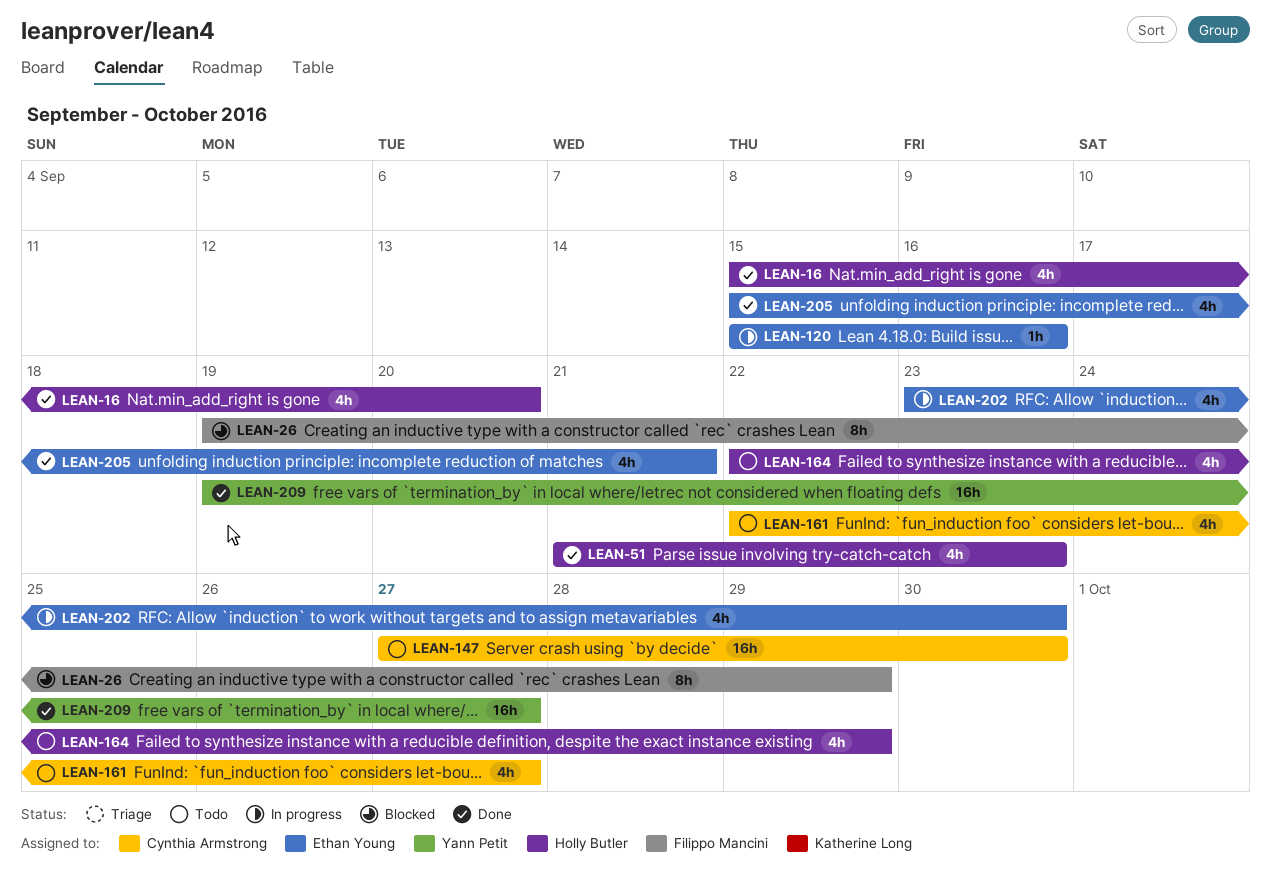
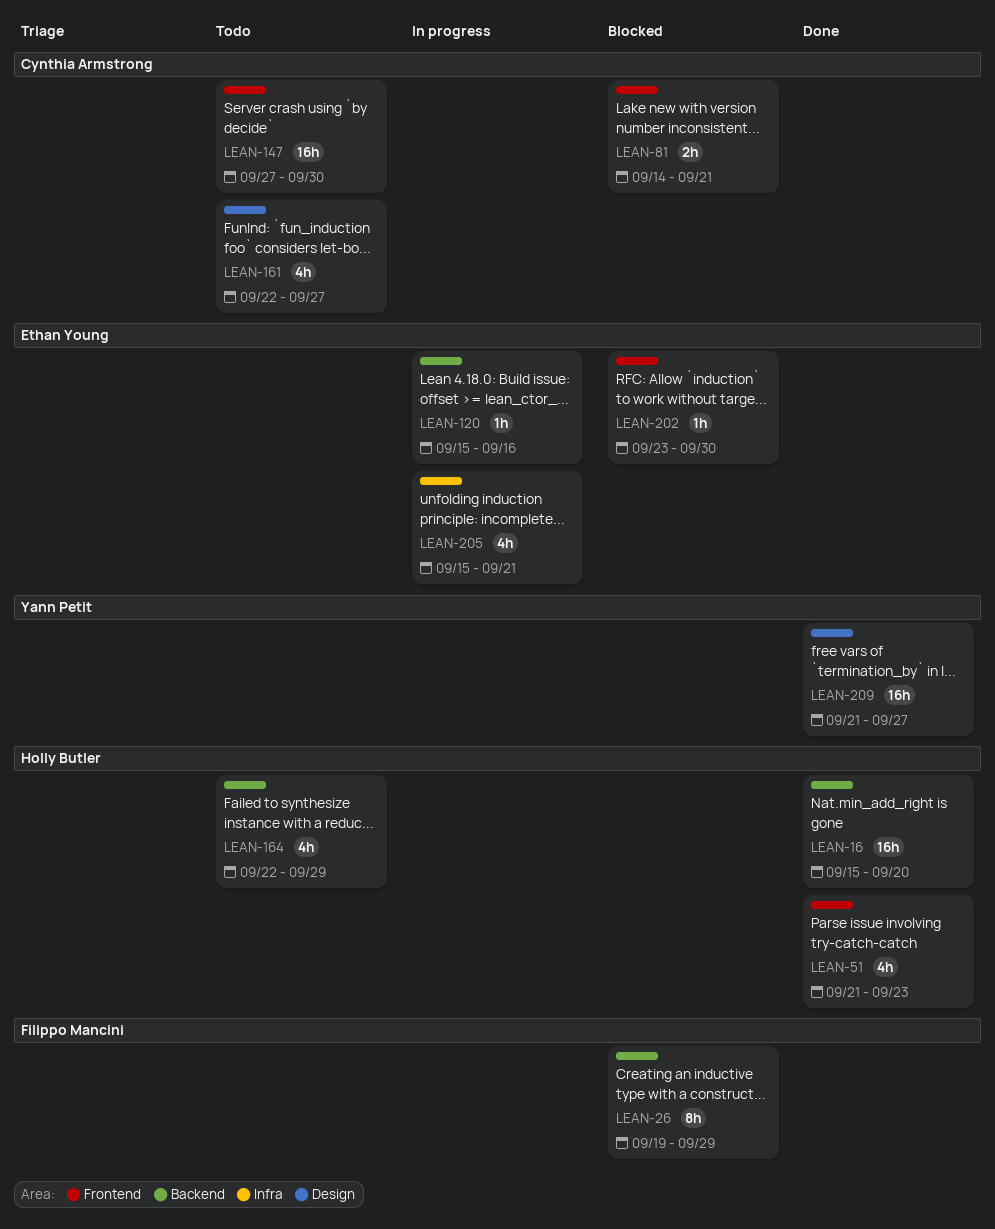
LEAN-16, estimate: 4h -> 16h
LEAN-81: none -> present
LEAN-202, status: In progress -> Blocked
LEAN-202, estimate: 4h -> 1h
LEAN-205, status: Done -> In progress
LEAN-209, start: Sep 19 -> Sep 21

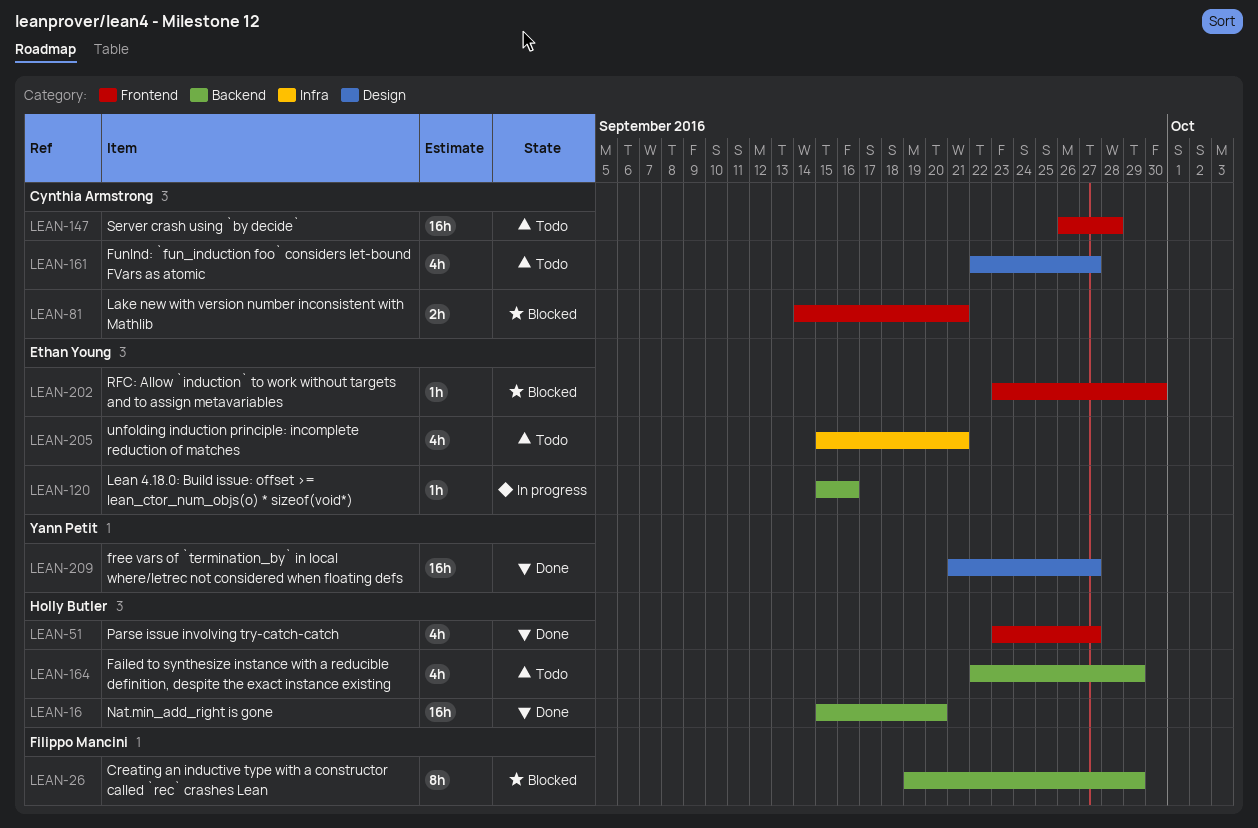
LEAN-51, start: Sep 21 -> Sep 23
LEAN-51, due: Sep 23 -> Sep 27
LEAN-147, start: Sep 27 -> Sep 26
LEAN-147, due: Sep 30 -> Sep 28
LEAN-205, status: In progress -> Todo

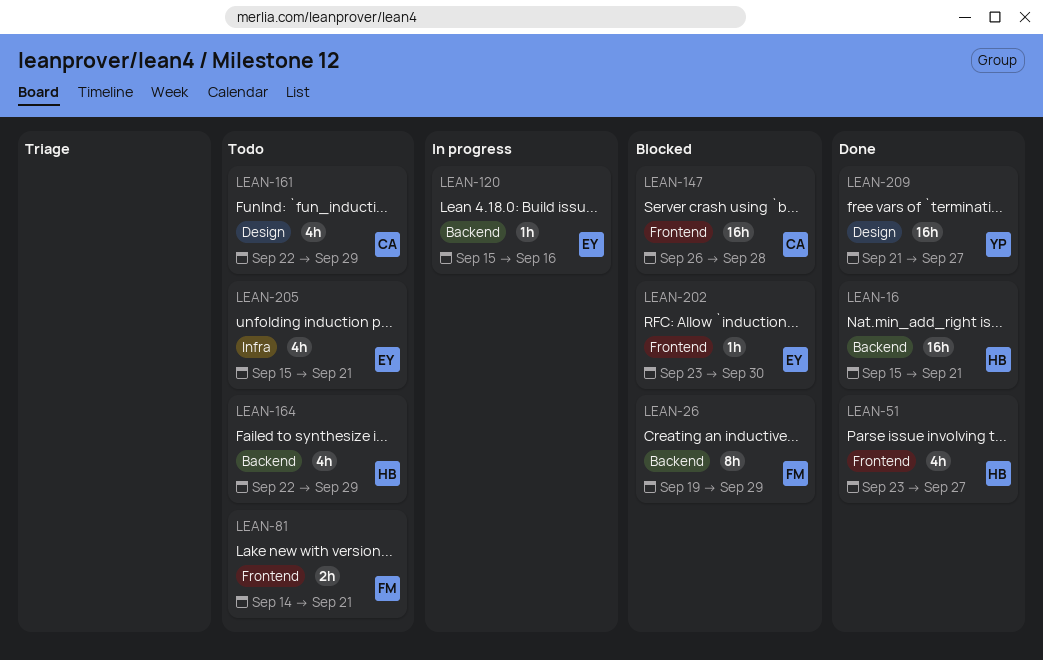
LEAN-16, due: Sep 20 -> Sep 21
LEAN-81, status: Blocked -> Todo
LEAN-81, owner: Cynthia Armstrong -> Filippo Mancini
LEAN-147, status: Todo -> Blocked
LEAN-161, due: Sep 27 -> Sep 29

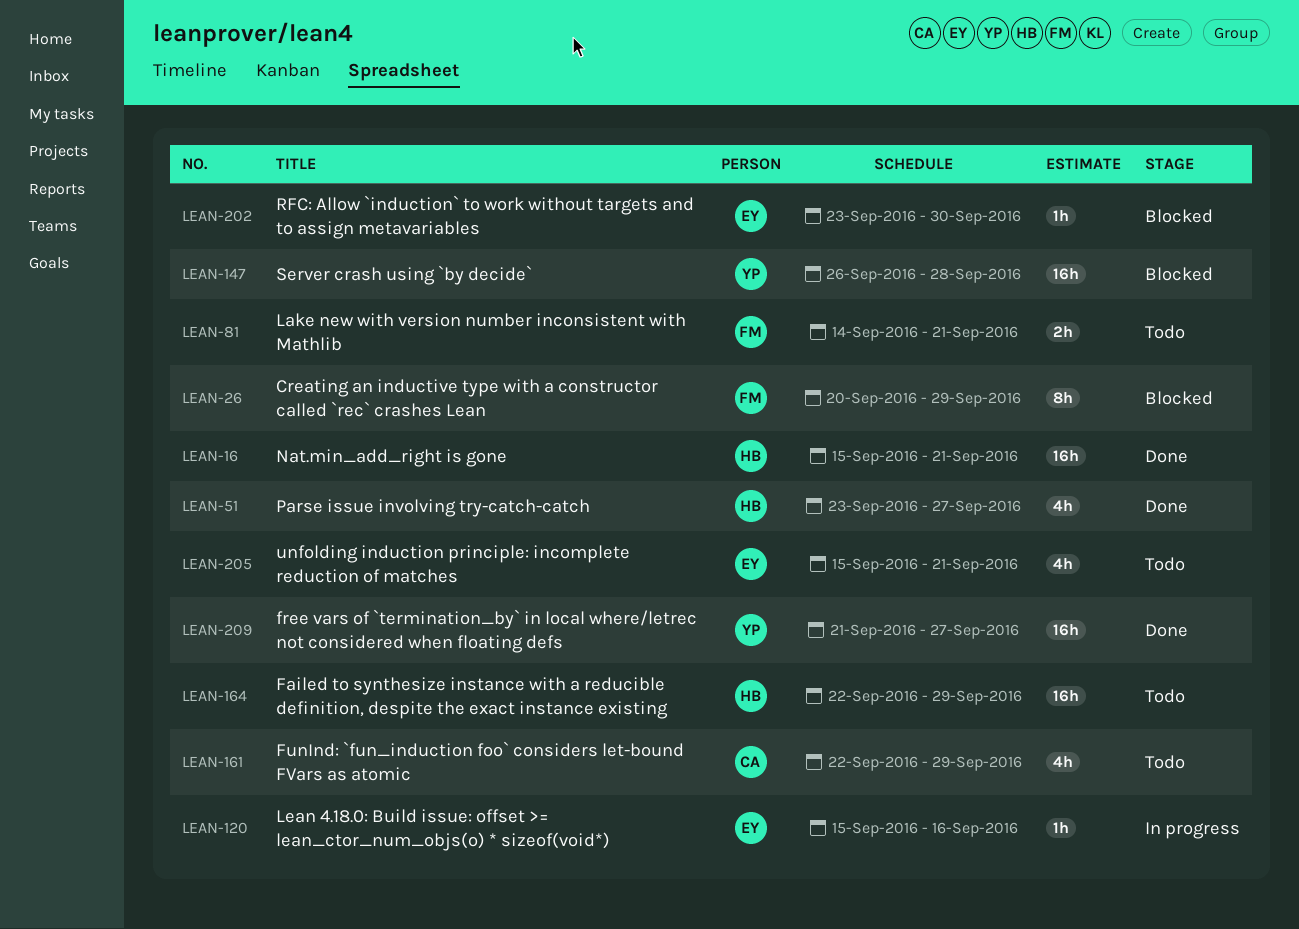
LEAN-26, start: Sep 19 -> Sep 20
LEAN-147, owner: CA -> YP
LEAN-164, estimate: 4h -> 16h

